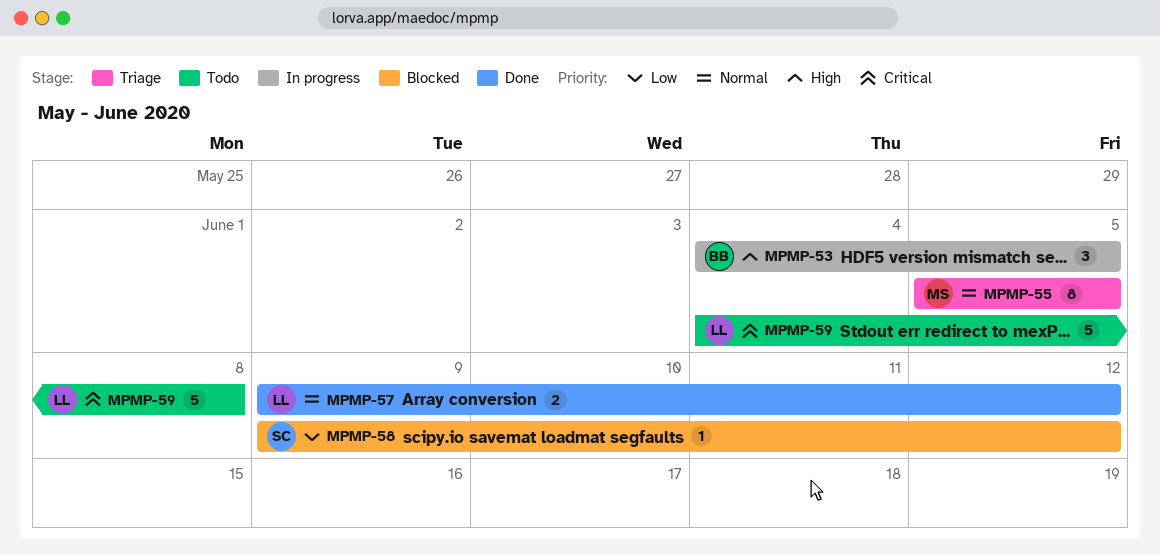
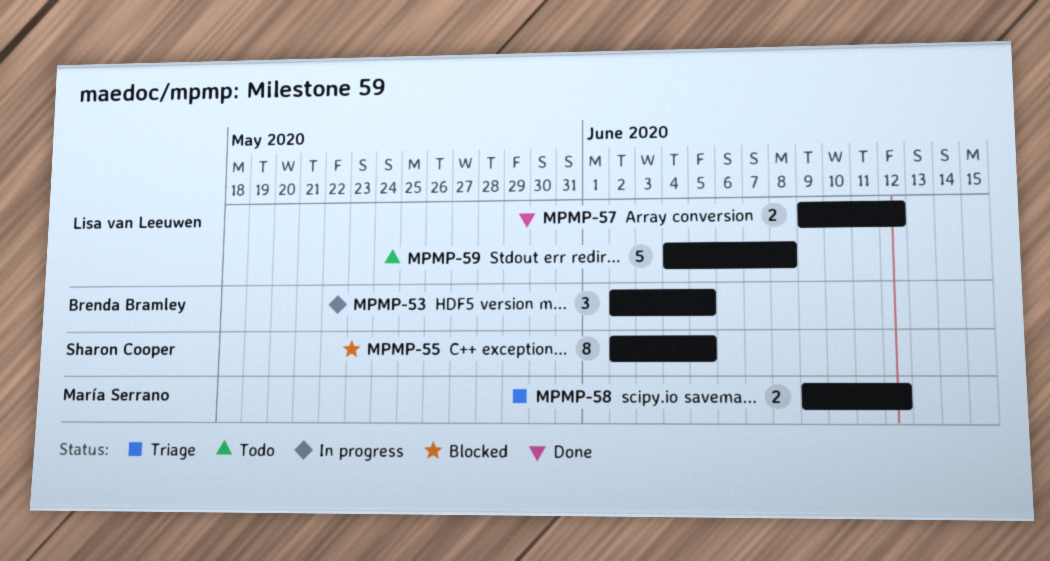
MPMP-53, start: Jun 4 -> Jun 2
MPMP-55, status: Triage -> Blocked
MPMP-55, owner: María Serrano -> Sharon Cooper
MPMP-55, start: Jun 5 -> Jun 2
MPMP-58, status: Blocked -> Triage
MPMP-58, owner: Sharon Cooper -> María Serrano
MPMP-58, estimate: 1 -> 2

